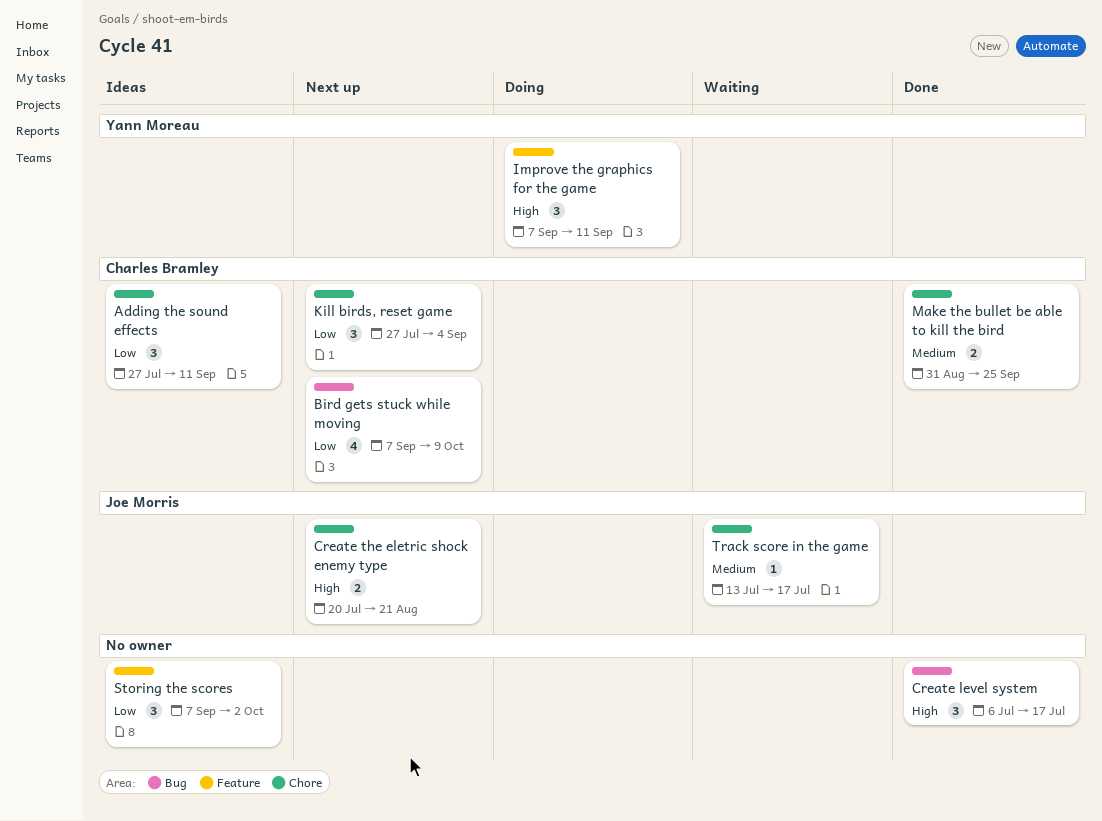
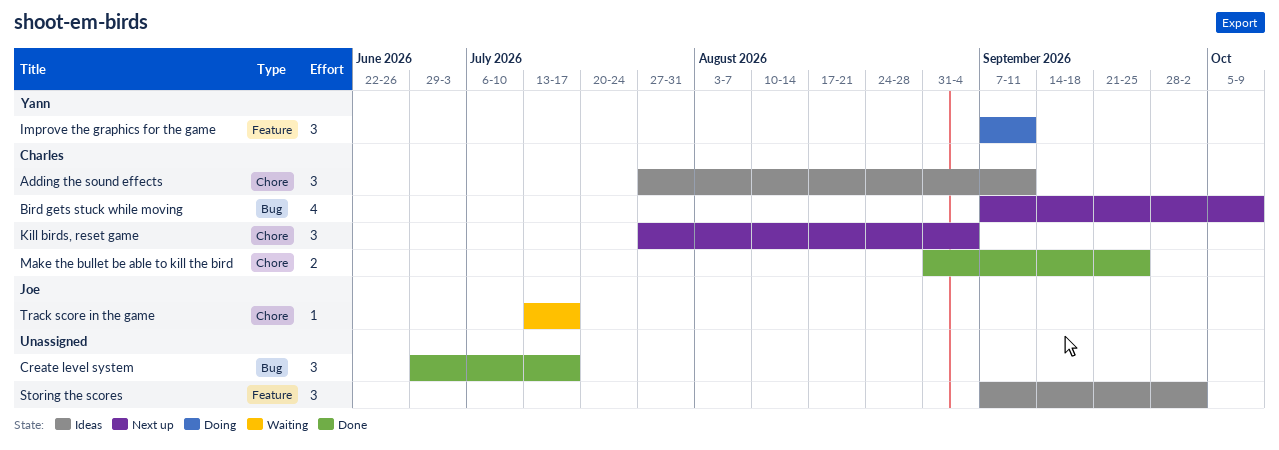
Create level system, start: Jul 6 -> Jun 29
Create the eletric shock enemy type: present -> none

